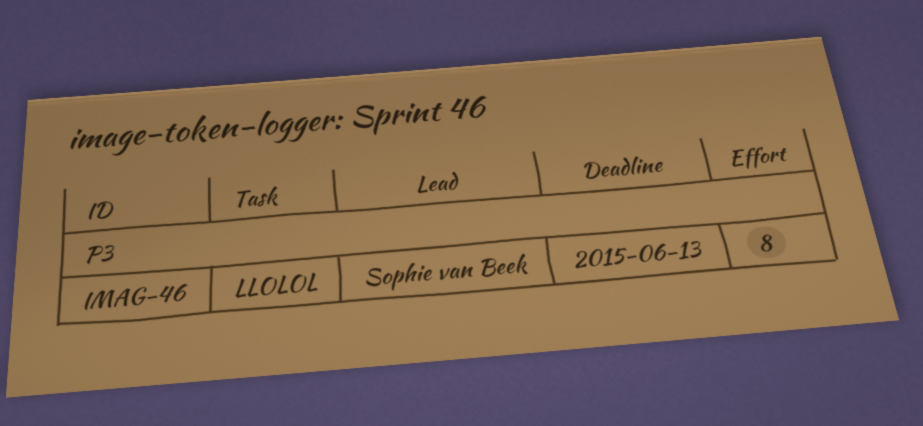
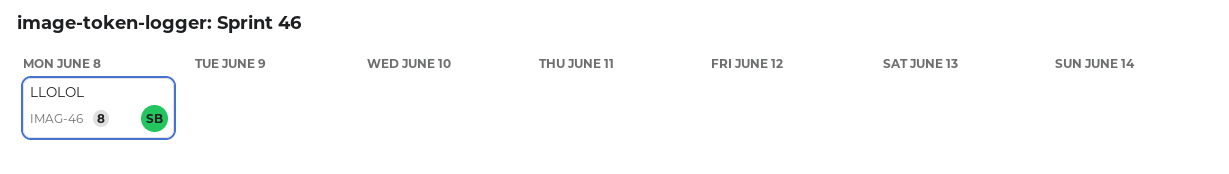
IMAG-46, due: Jun 13 -> Jun 8

